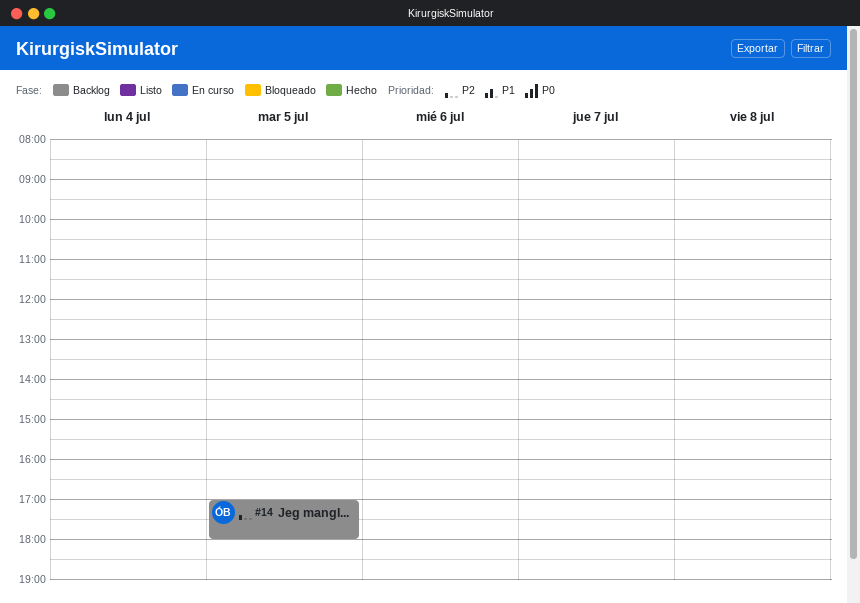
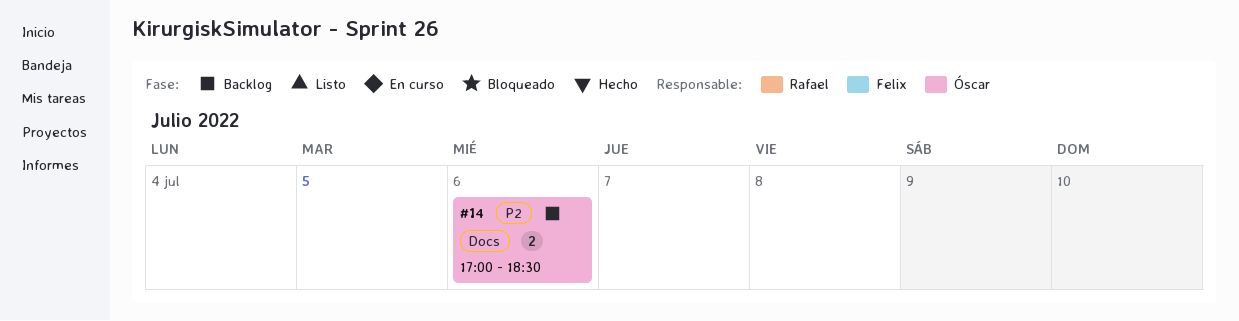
#14, day: Jul 5 -> Jul 6
#14, ends: 18:00 -> 18:30

